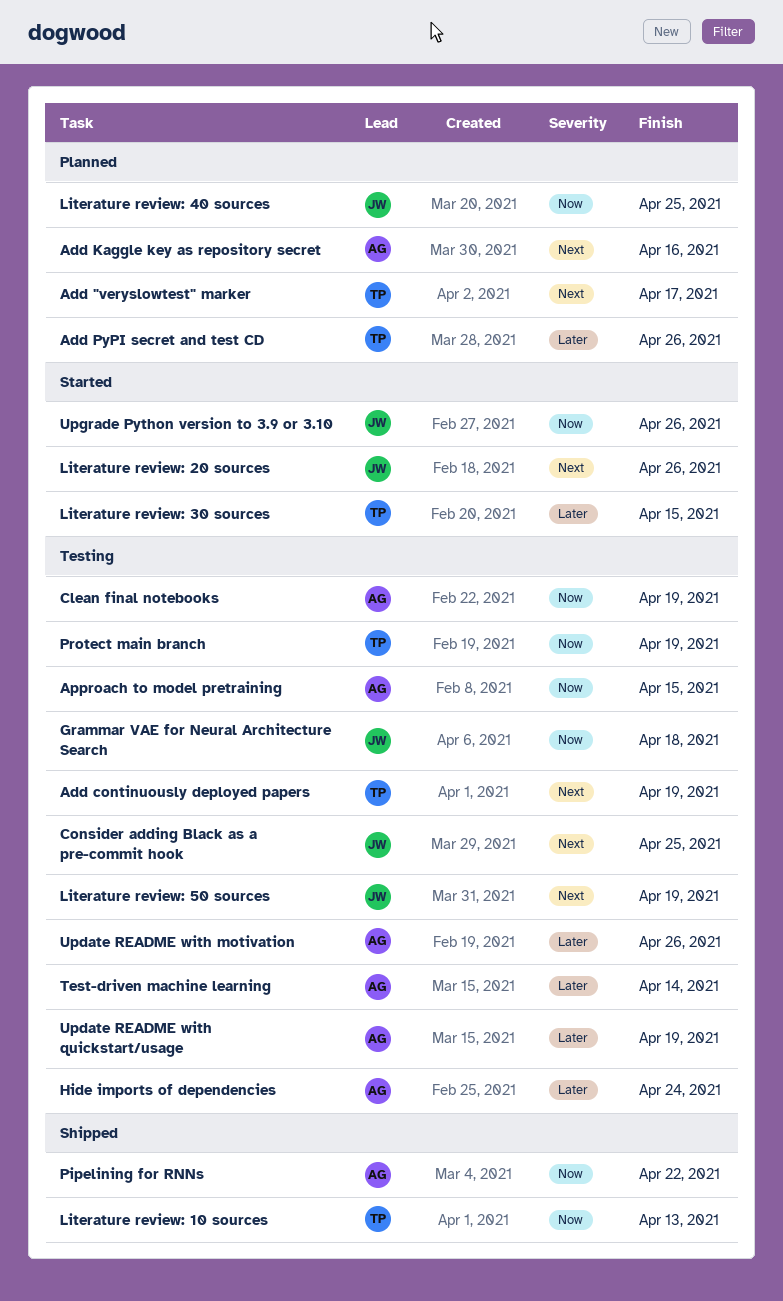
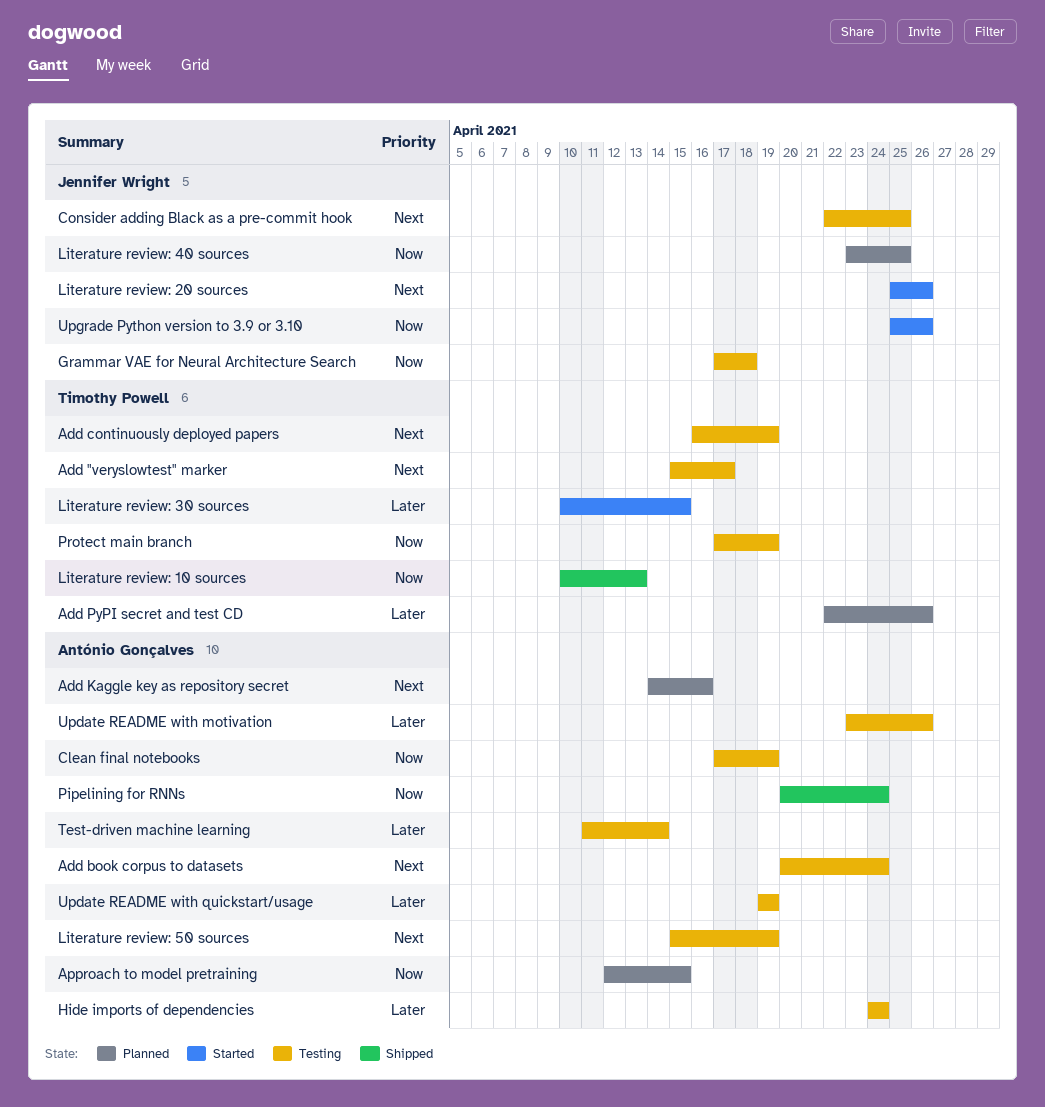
Add "veryslowtest" marker, status: Planned -> Testing
Add book corpus to datasets: none -> present
Approach to model pretraining, status: Testing -> Planned
Literature review: 50 sources, owner: Jennifer Wright -> António Gonçalves
Pipelining for RNNs, due: Apr 22 -> Apr 24

